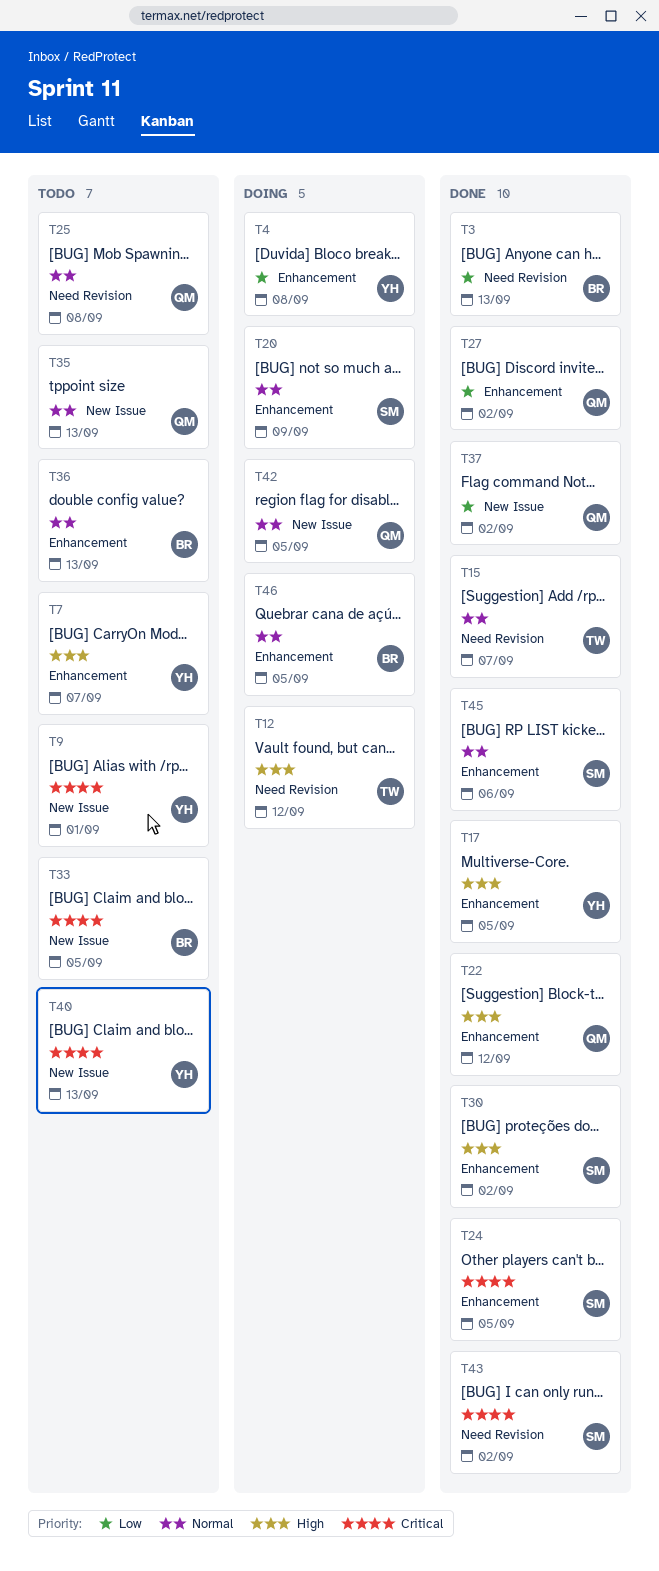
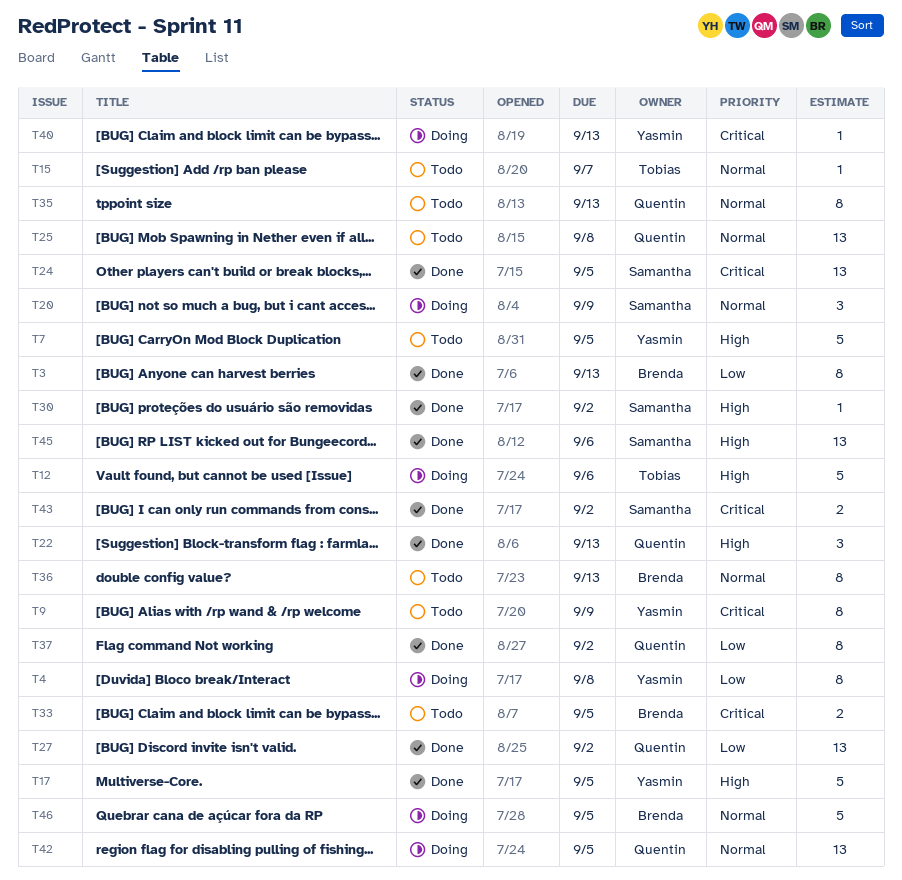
T7, due: Sep 7 -> Sep 5
T9, due: Sep 1 -> Sep 9
T12, due: Sep 12 -> Sep 6
T15, status: Done -> Todo
T22, due: Sep 12 -> Sep 13
T40, status: Todo -> Doing
T45, priority: Normal -> High

